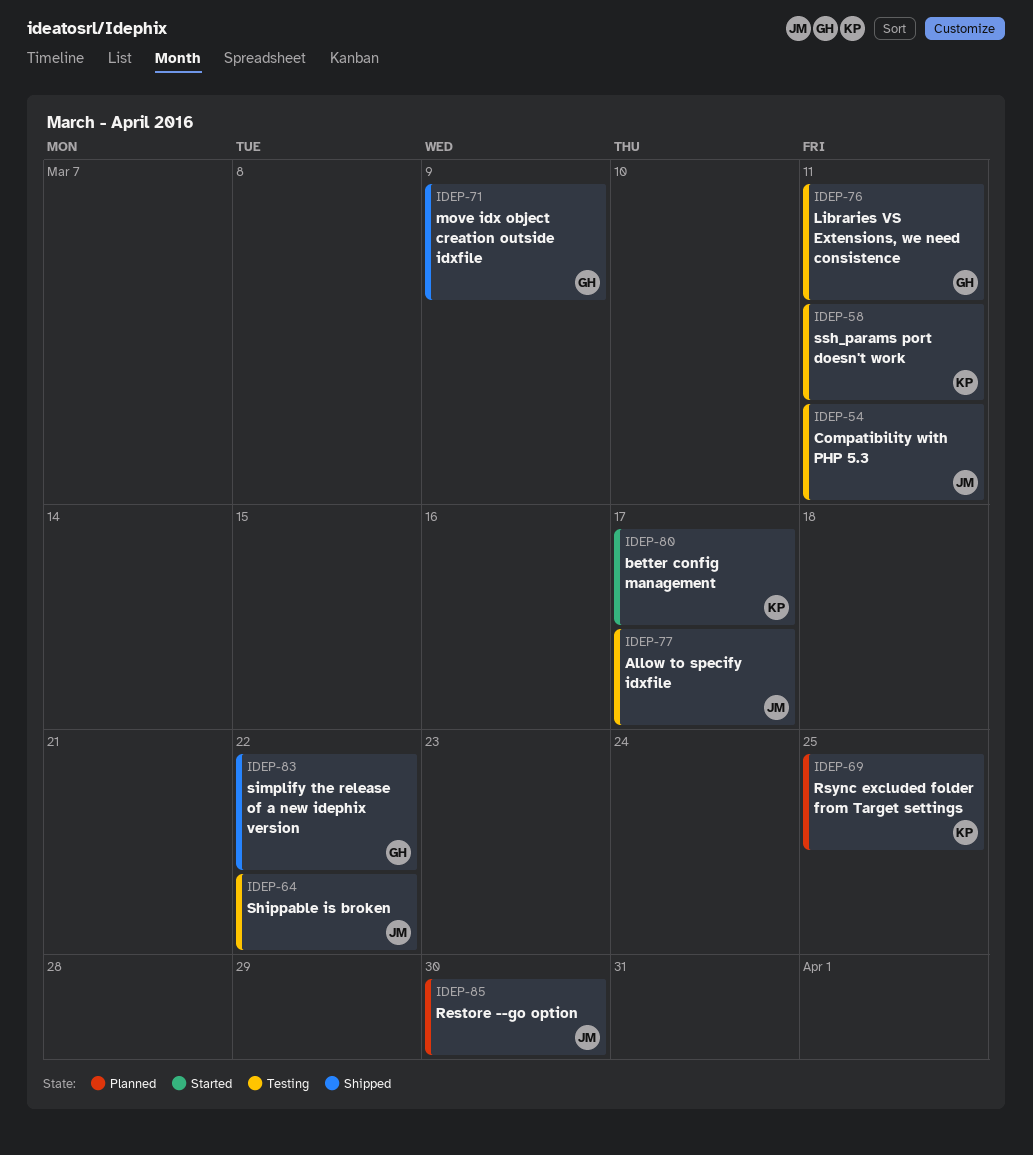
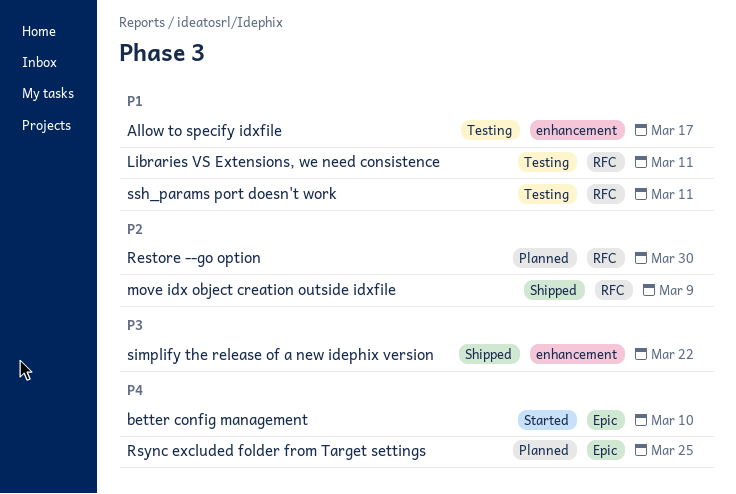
better config management, due: Mar 17 -> Mar 10
Compatibility with PHP 5.3: present -> none
Shippable is broken: present -> none

